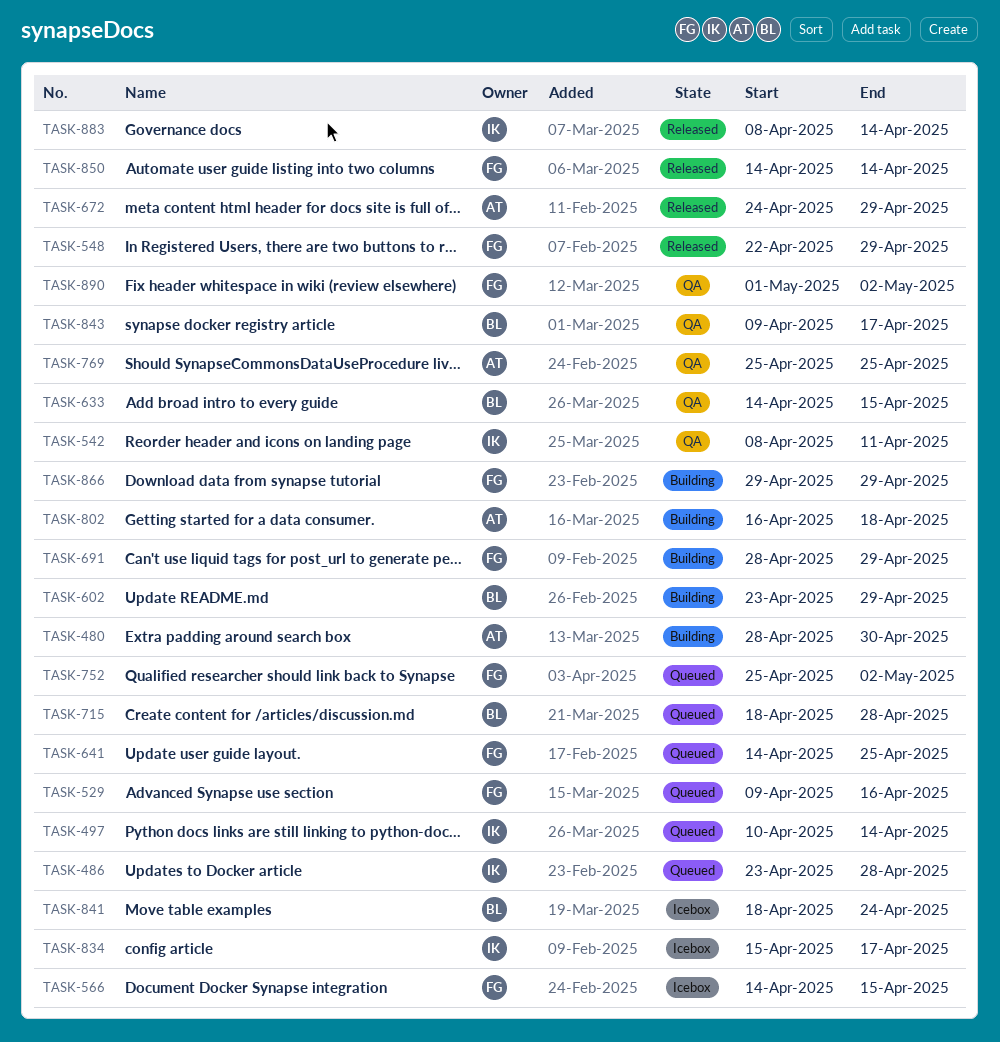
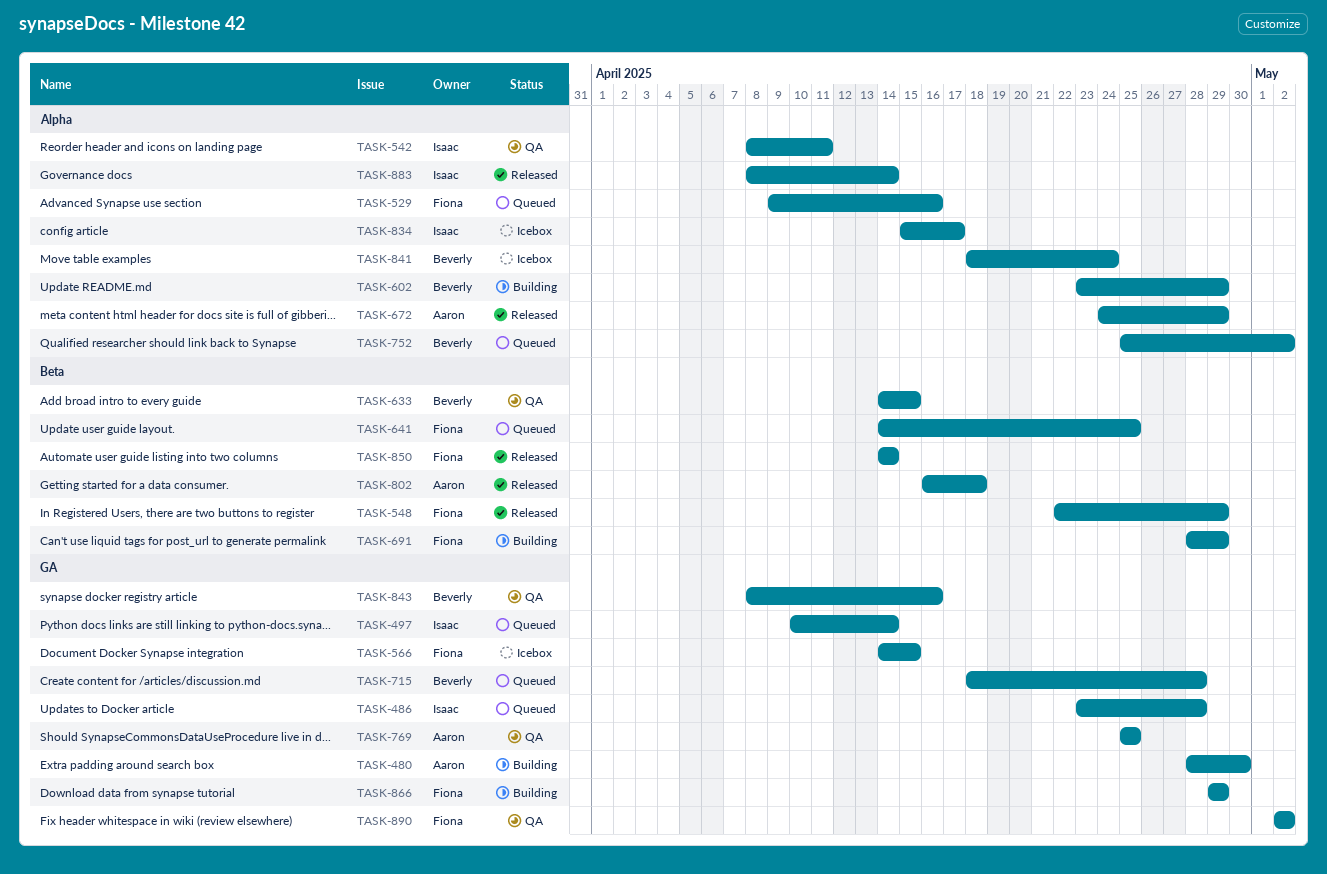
TASK-752, owner: Fiona -> Beverly
TASK-802, status: Building -> Released
TASK-843, start: Apr 9 -> Apr 8
TASK-843, due: Apr 17 -> Apr 16
TASK-890, start: May 1 -> May 2

